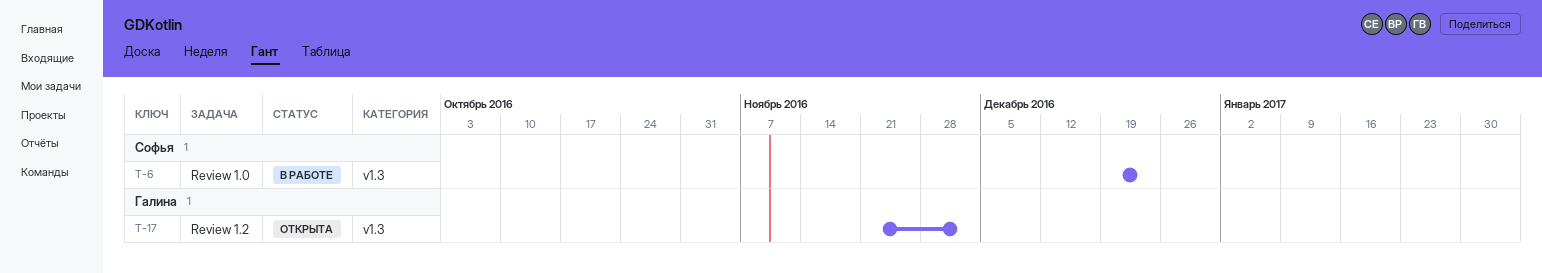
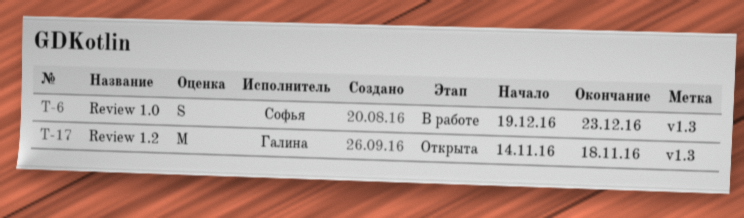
T-17, start: Nov 21 -> Nov 14
T-17, due: Dec 2 -> Nov 18

